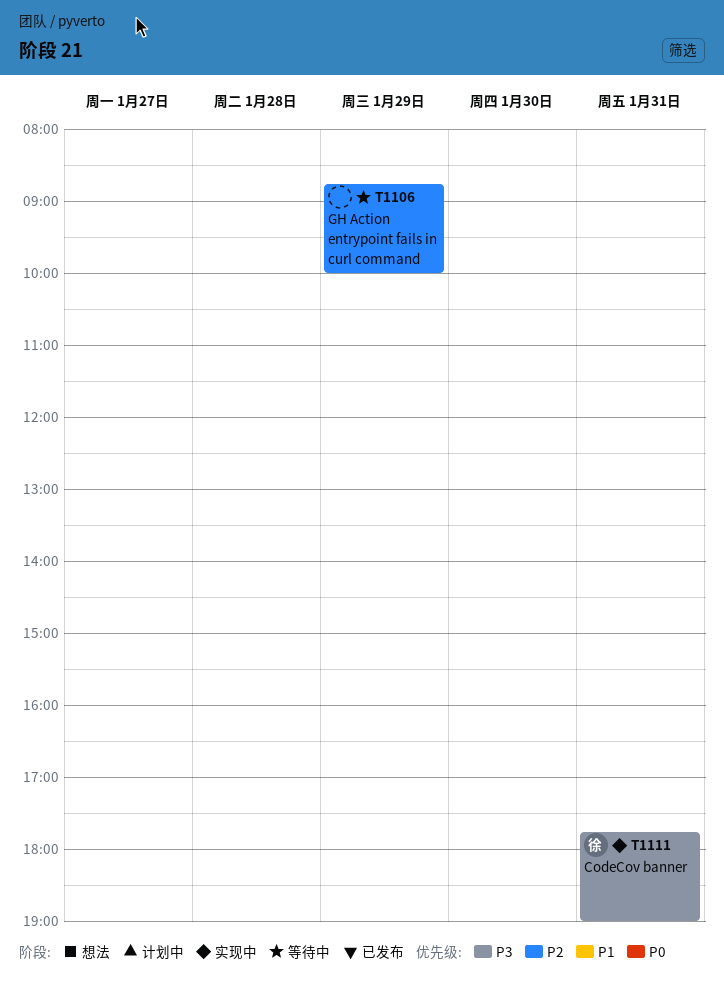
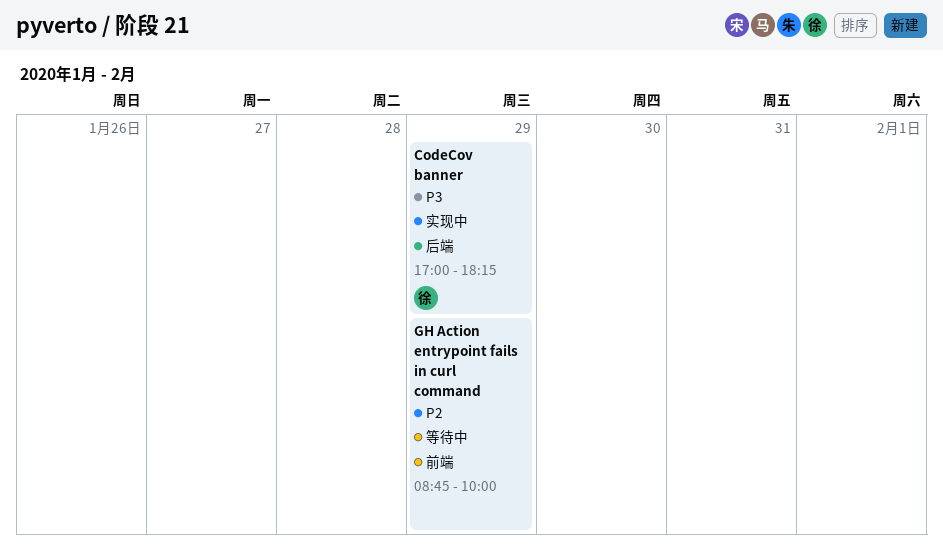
CodeCov banner, day: Jan 31 -> Jan 29
CodeCov banner, begins: 17:45 -> 17:00
CodeCov banner, ends: 19:00 -> 18:15

